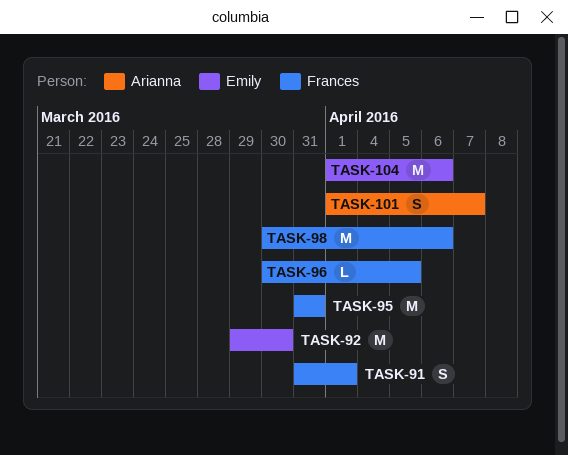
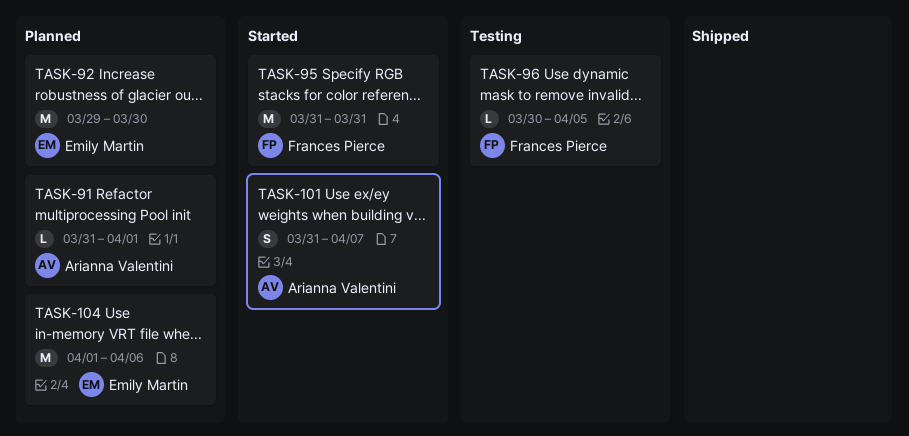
TASK-91, owner: Frances Pierce -> Arianna Valentini
TASK-91, estimate: S -> L
TASK-98: present -> none
TASK-101, start: Apr 1 -> Mar 31

